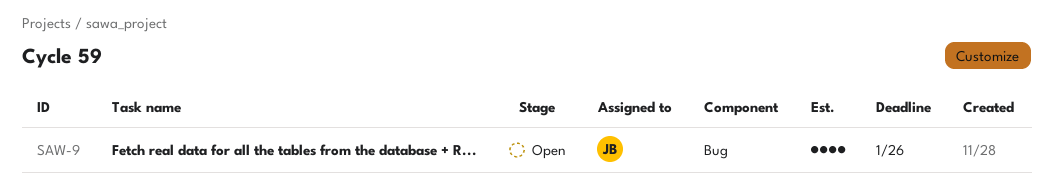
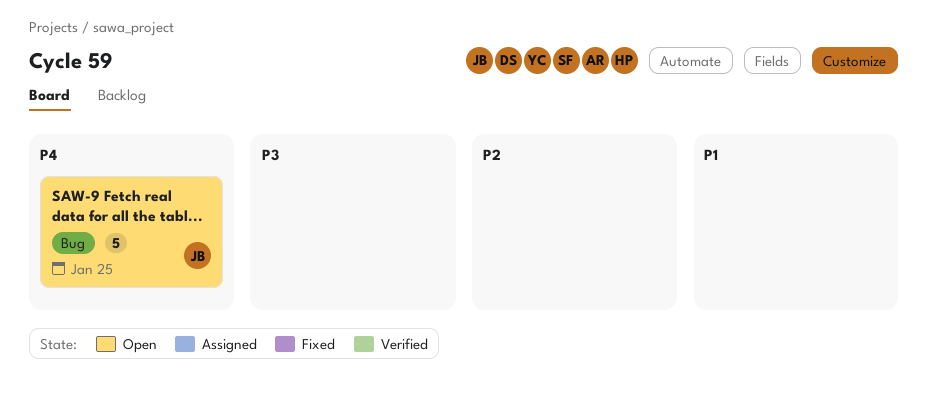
SAW-9, estimate: 4 -> 5
SAW-9, due: Jan 26 -> Jan 25

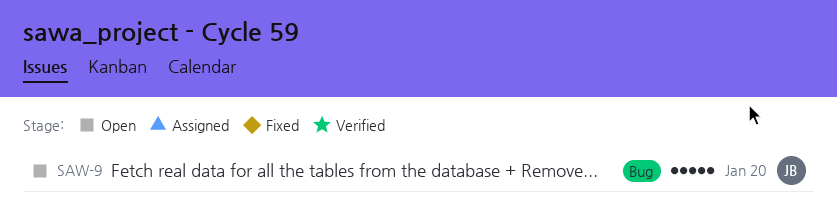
SAW-9, due: Jan 25 -> Jan 20

